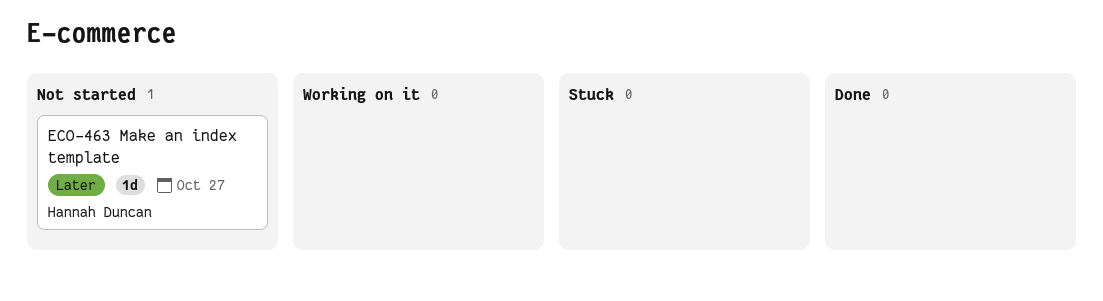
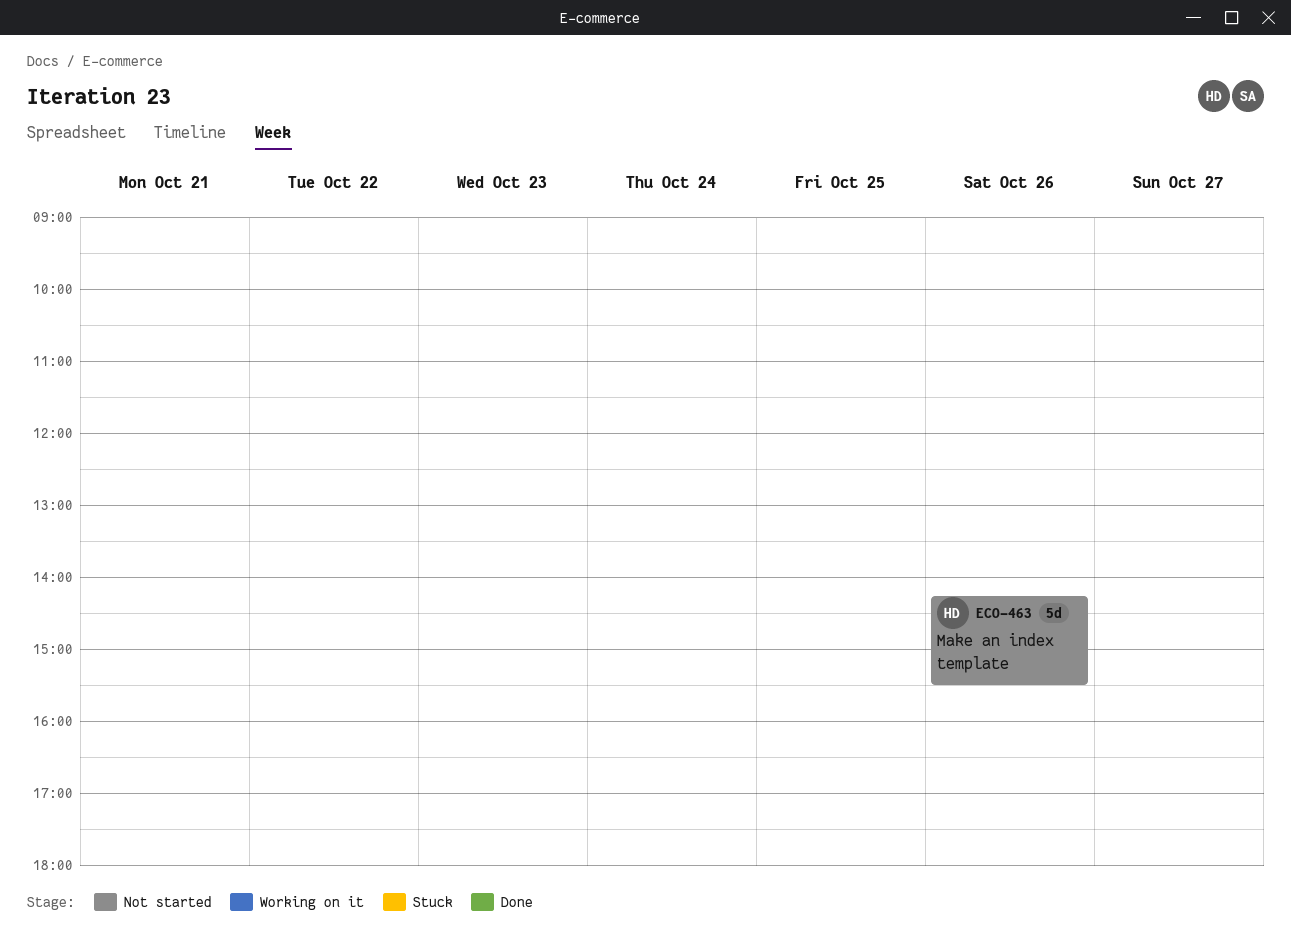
ECO-463, estimate: 1d -> 5d
ECO-463, day: Oct 27 -> Oct 26

